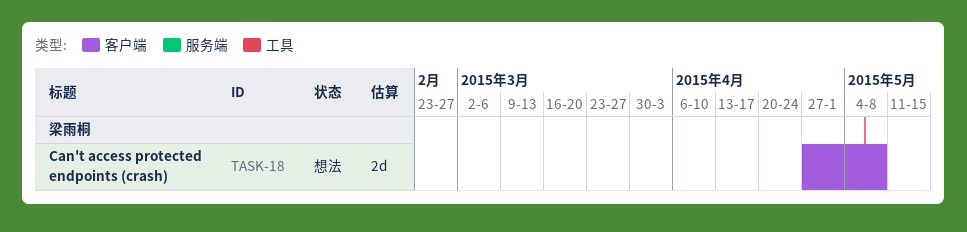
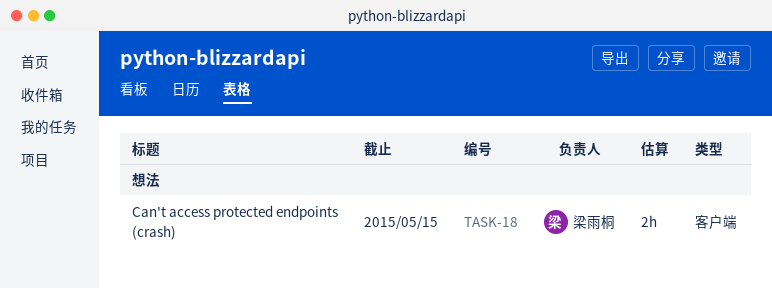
TASK-18, estimate: 2d -> 2h
TASK-18, due: May 8 -> May 15

